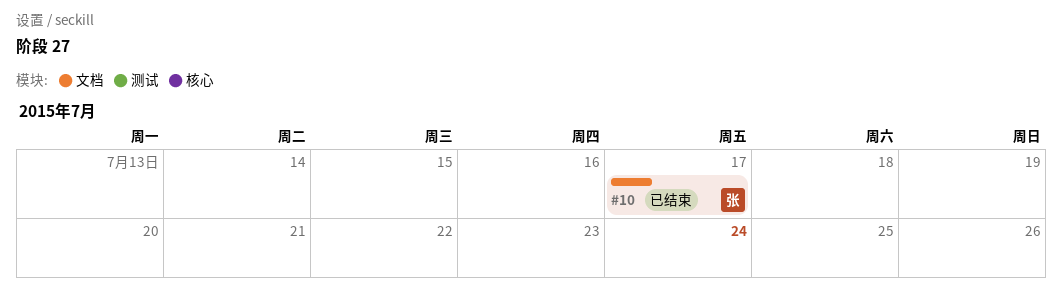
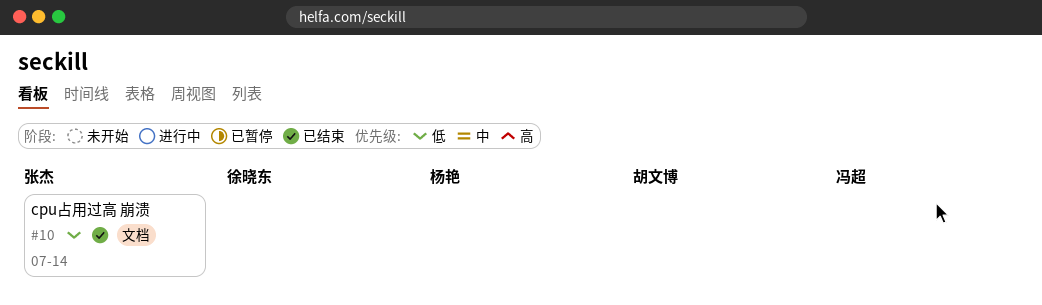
#10, due: Jul 17 -> Jul 14

